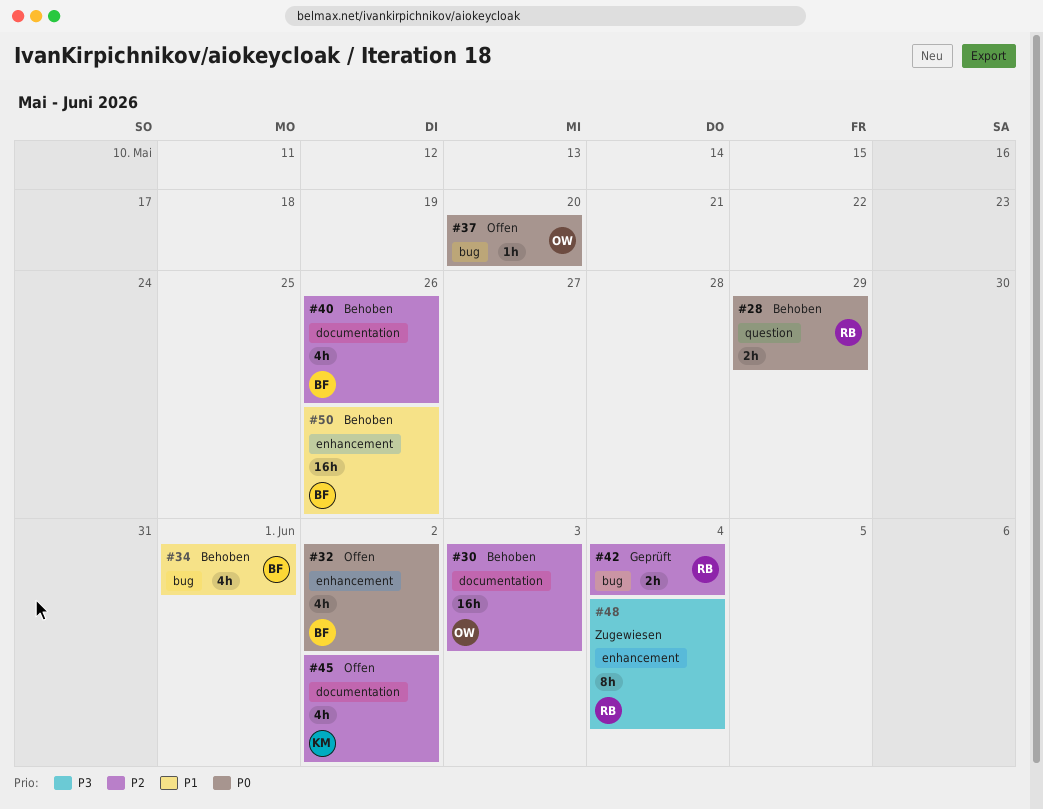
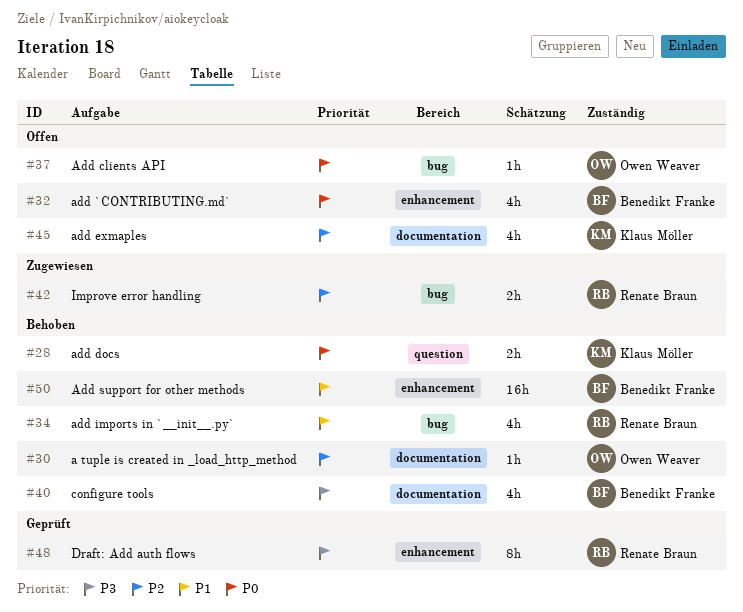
#28, owner: Renate Braun -> Klaus Möller
#30, estimate: 16h -> 1h
#34, owner: Benedikt Franke -> Renate Braun
#40, priority: P2 -> P3
#42, status: Geprüft -> Zugewiesen
#48, status: Zugewiesen -> Geprüft

